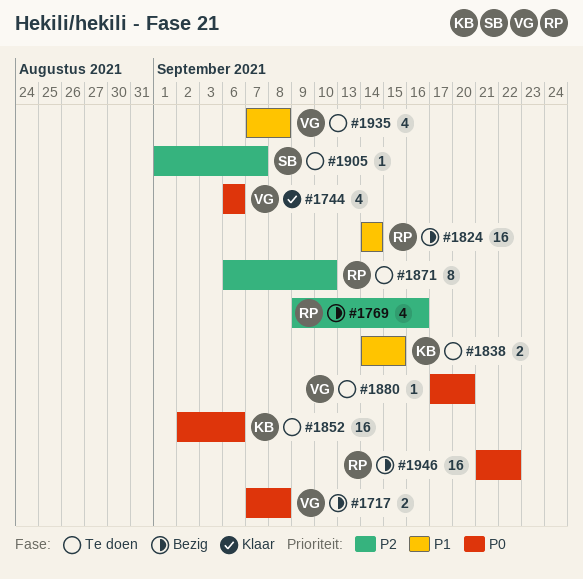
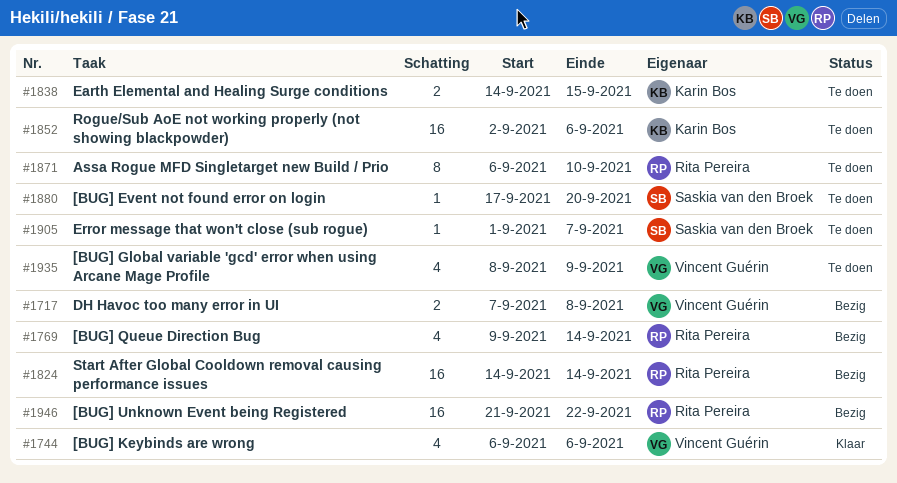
#1769, due: Sep 16 -> Sep 14
#1880, owner: Vincent Guérin -> Saskia van den Broek
#1935, start: Sep 7 -> Sep 8
#1935, due: Sep 8 -> Sep 9

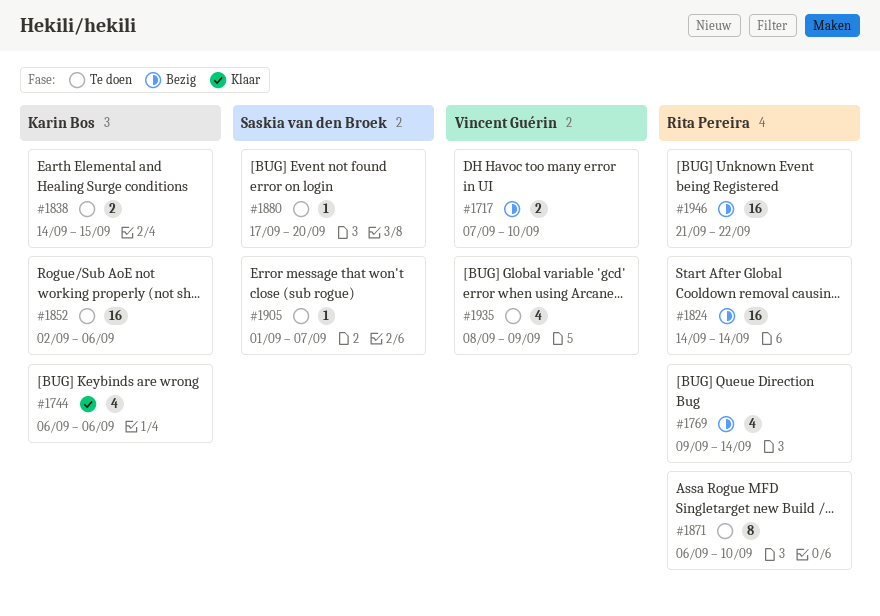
#1717, due: Sep 8 -> Sep 10
#1744, owner: Vincent Guérin -> Karin Bos

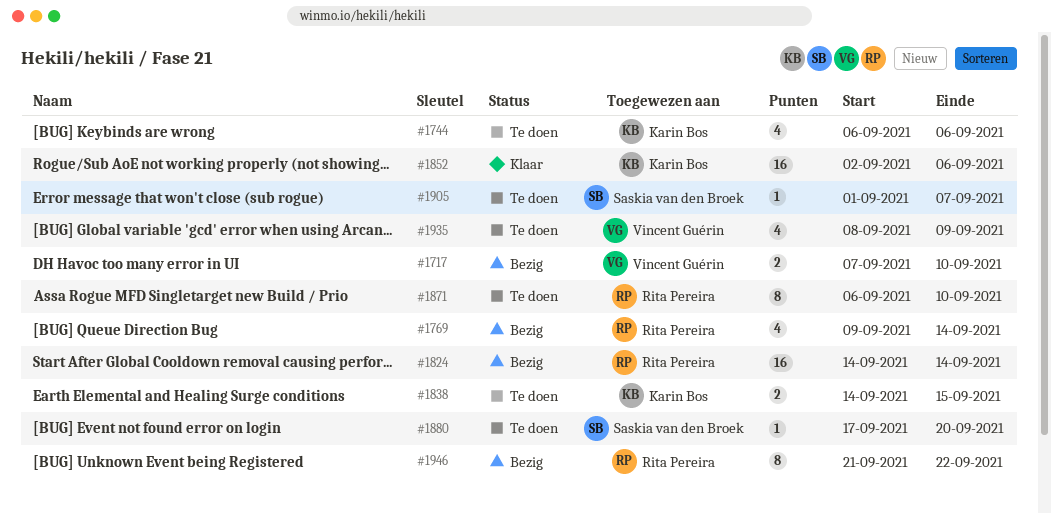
#1744, status: Klaar -> Te doen
#1852, status: Te doen -> Klaar
#1946, estimate: 16 -> 8

